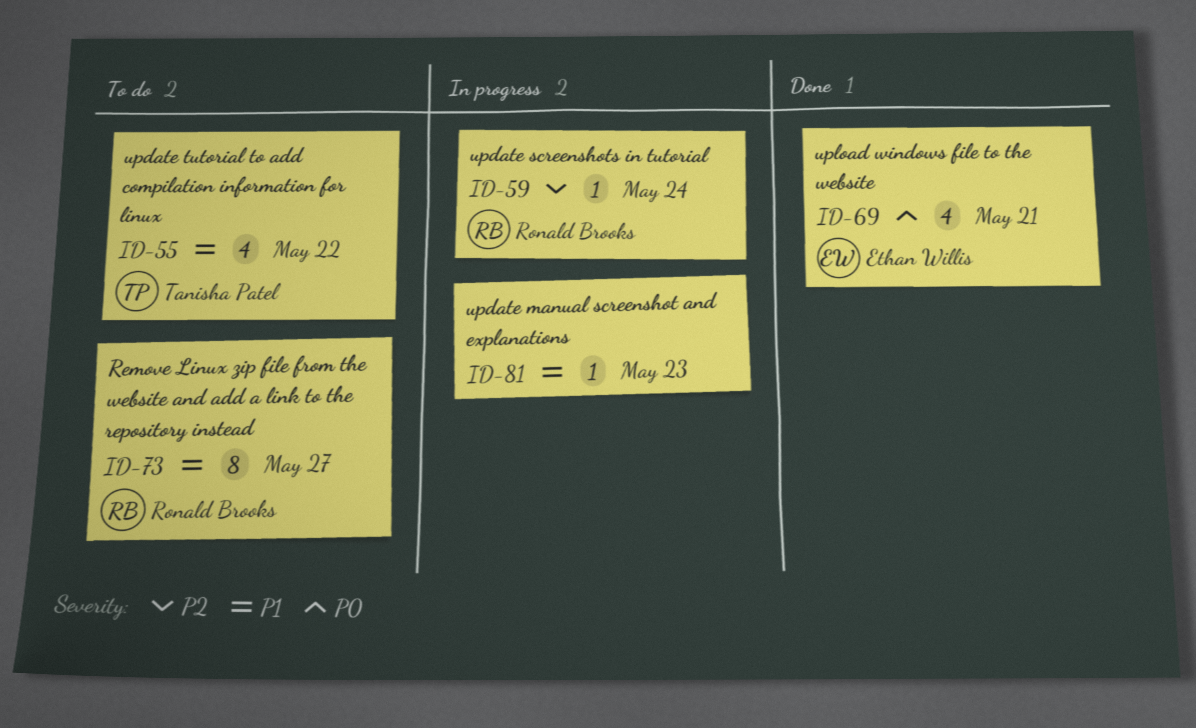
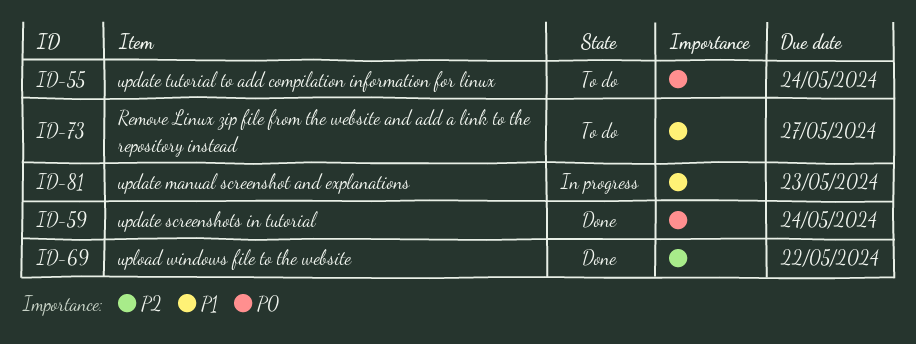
ID-55, priority: P1 -> P0
ID-55, due: May 22 -> May 24
ID-59, status: In progress -> Done
ID-59, priority: P2 -> P0
ID-69, priority: P0 -> P2
ID-69, due: May 21 -> May 22

